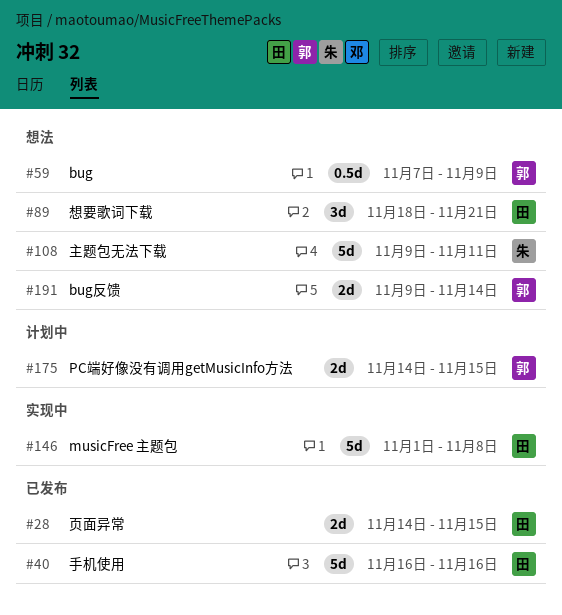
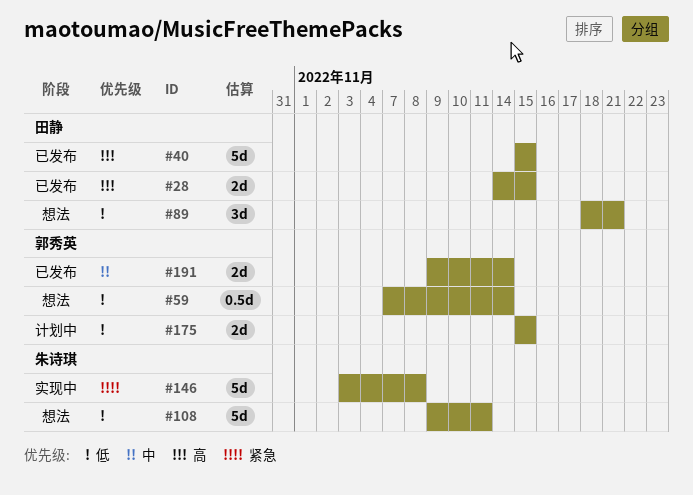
#40, start: Nov 16 -> Nov 15
#40, due: Nov 16 -> Nov 15
#59, due: Nov 9 -> Nov 14
#146, owner: 田静 -> 朱诗琪
#146, start: Nov 1 -> Nov 3
#175, start: Nov 14 -> Nov 15
#191, status: 想法 -> 已发布

